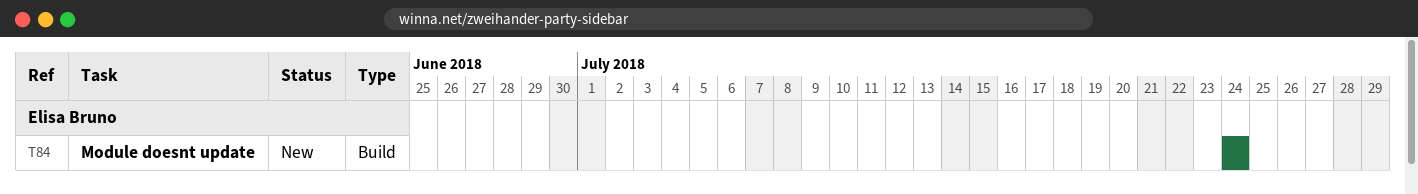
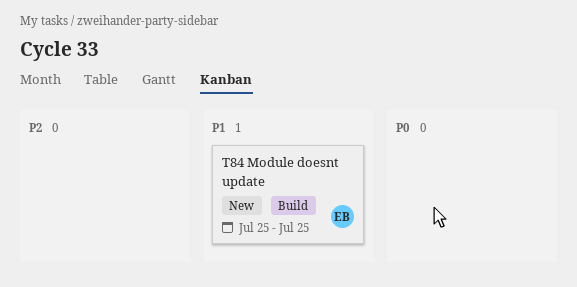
T84, start: Jul 24 -> Jul 25
T84, due: Jul 24 -> Jul 25

